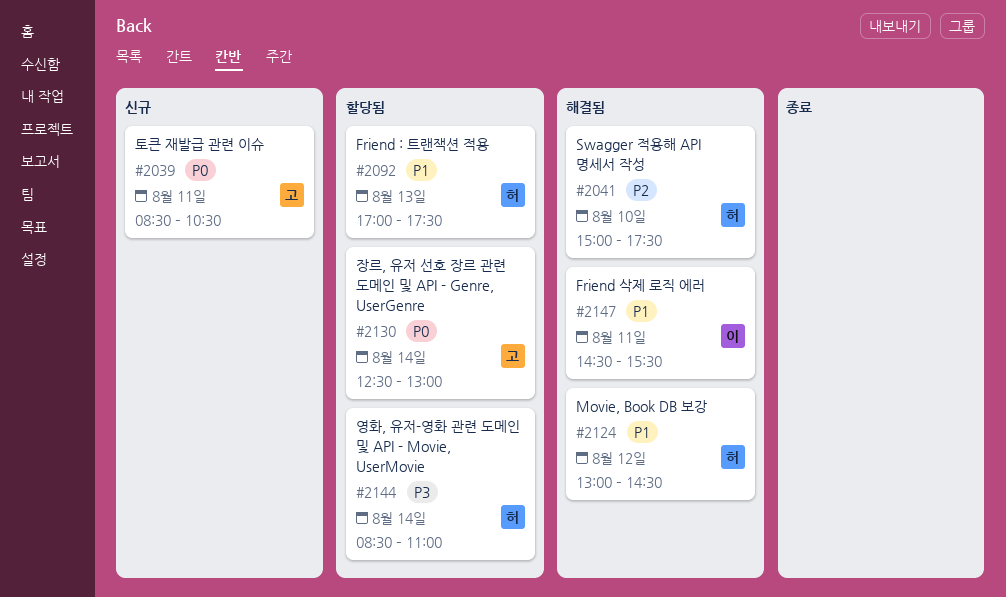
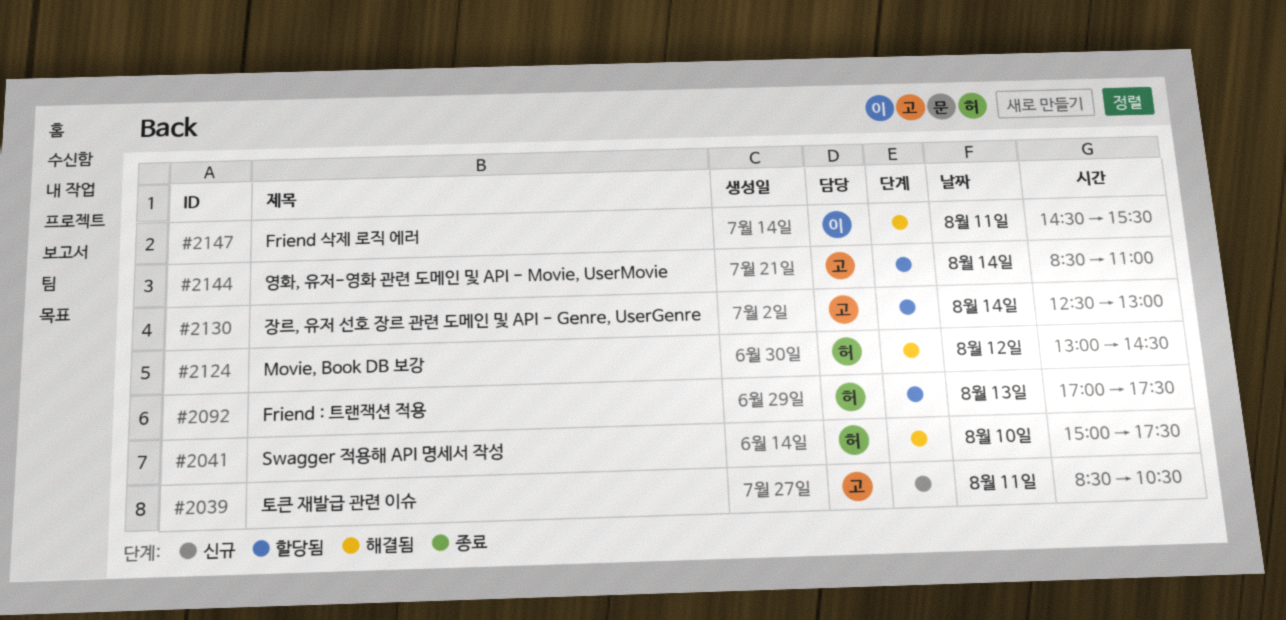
#2144, owner: 허 -> 고

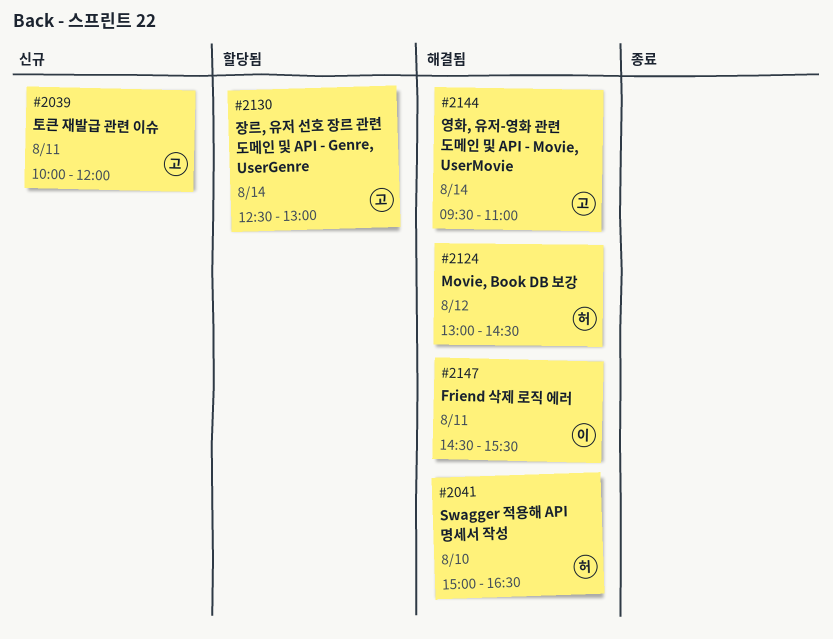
#2039, begins: 08:30 -> 10:00
#2039, ends: 10:30 -> 12:00
#2041, ends: 17:30 -> 16:30
#2092: present -> none
#2144, status: 할당됨 -> 해결됨
#2144, begins: 08:30 -> 09:30

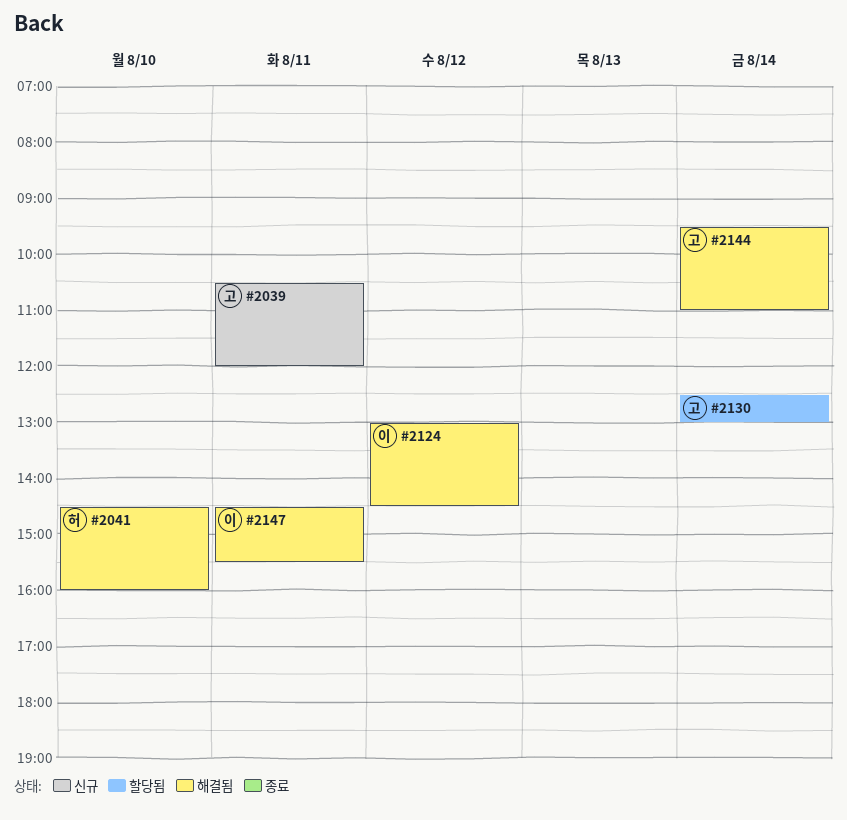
#2039, begins: 10:00 -> 10:30
#2041, begins: 15:00 -> 14:30
#2041, ends: 16:30 -> 16:00
#2124, owner: 허 -> 이

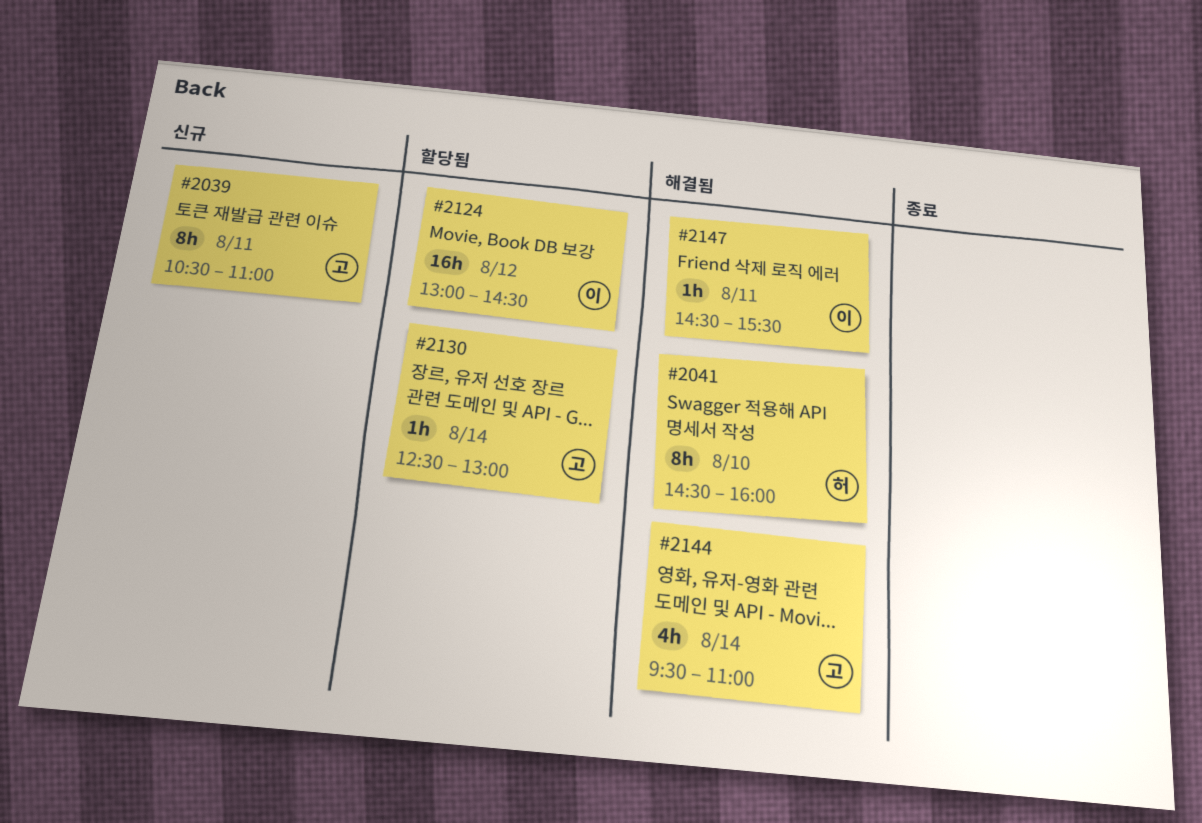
#2039, ends: 12:00 -> 11:00
#2124, status: 해결됨 -> 할당됨

